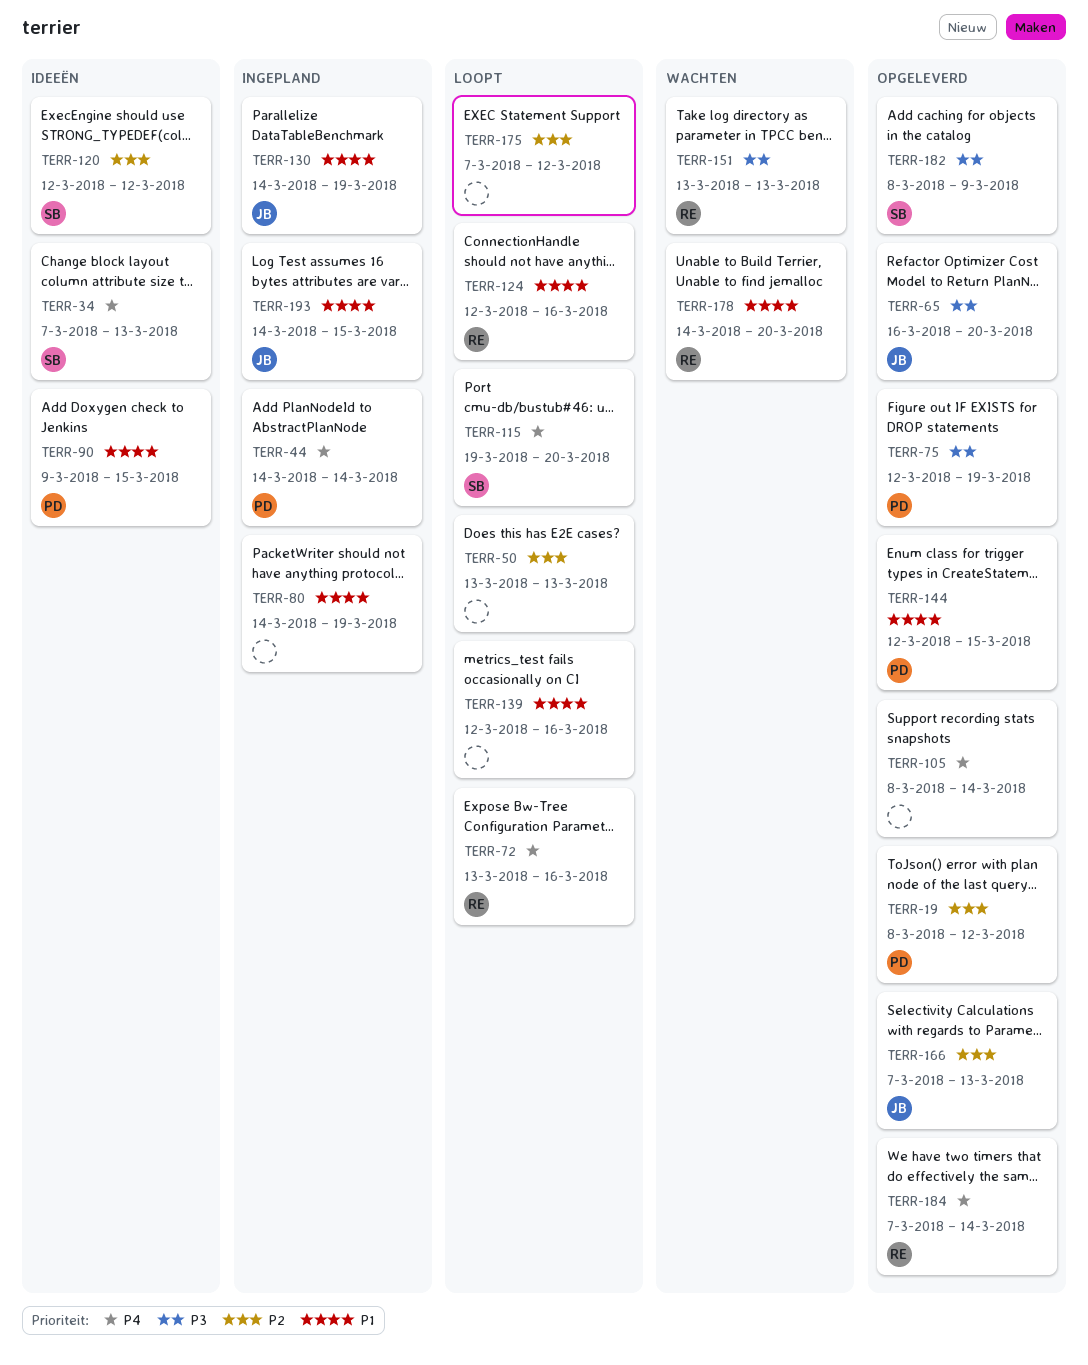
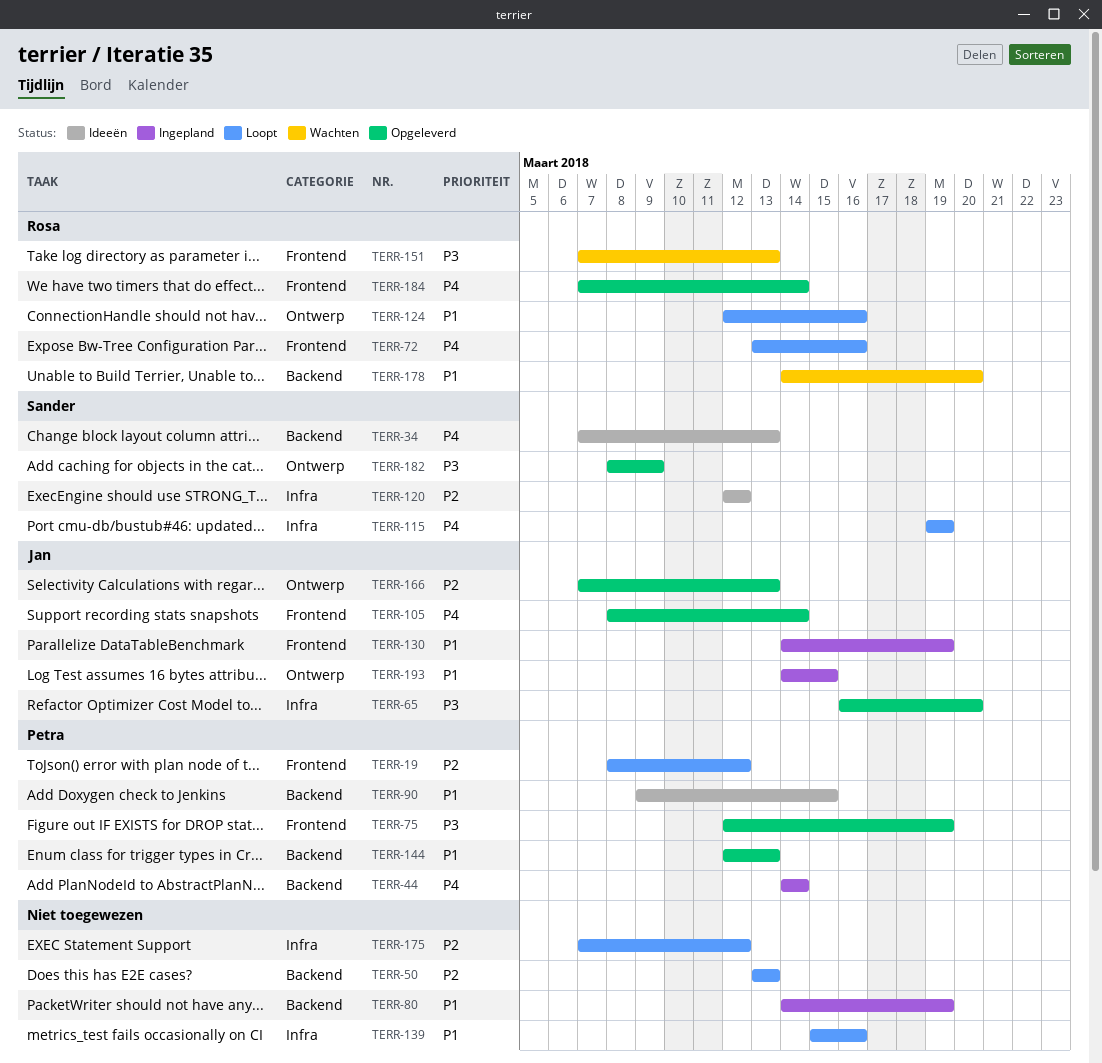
TERR-19, status: Opgeleverd -> Loopt
TERR-105, owner: none -> Jan
TERR-115, due: Mar 20 -> Mar 19
TERR-139, start: Mar 12 -> Mar 15
TERR-144, due: Mar 15 -> Mar 13
TERR-151, start: Mar 13 -> Mar 7

